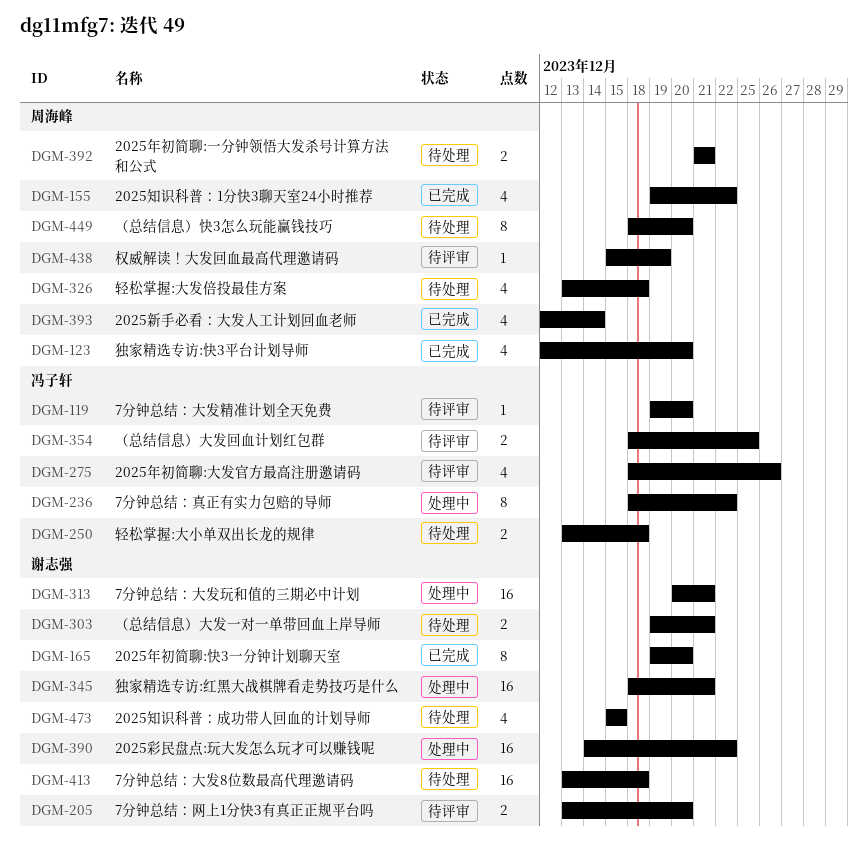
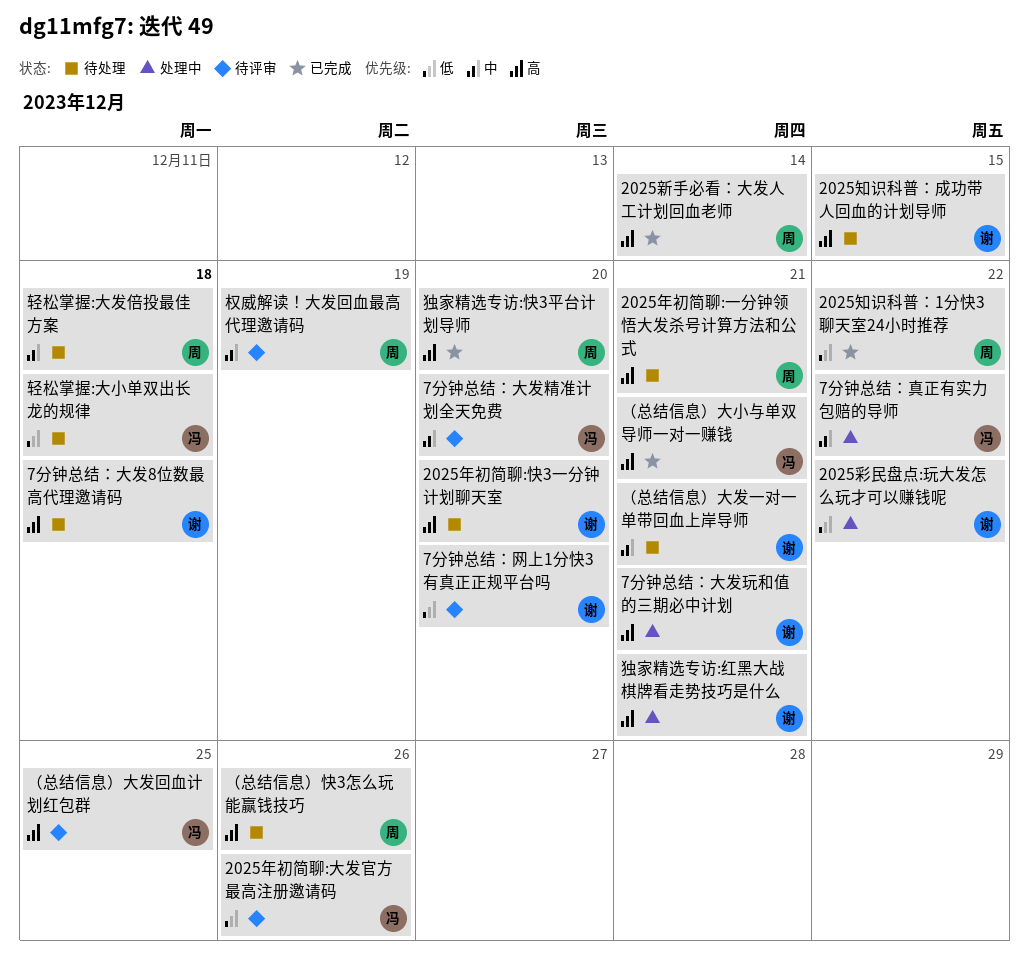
2025年初简聊:快3一分钟计划聊天室, status: 已完成 -> 待处理
（总结信息）大小与单双导师一对一赚钱: none -> present
（总结信息）快3怎么玩能赢钱技巧, due: Dec 20 -> Dec 26

